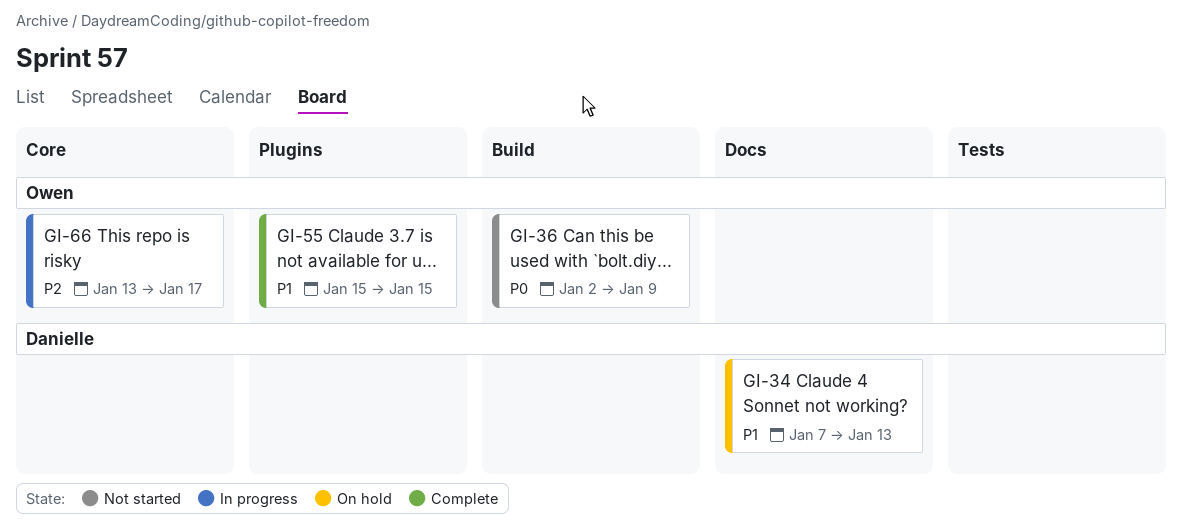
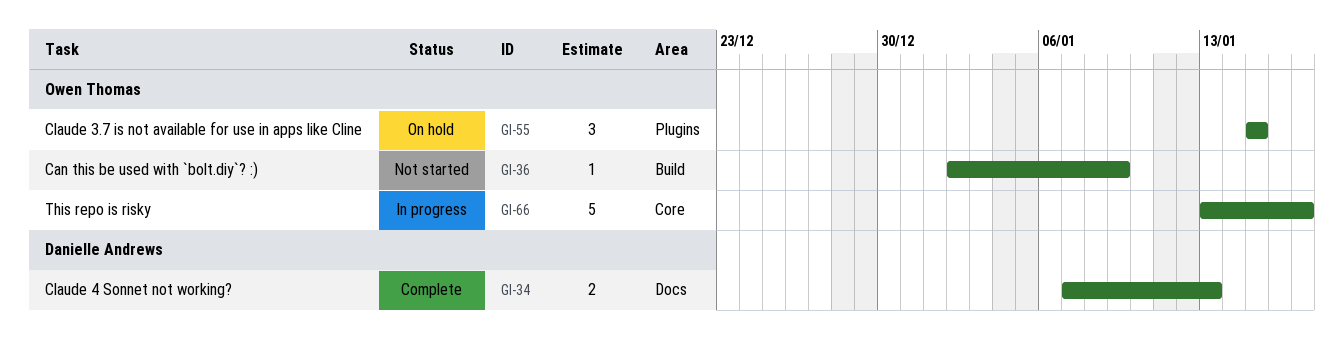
GI-34, status: On hold -> Complete
GI-55, status: Complete -> On hold

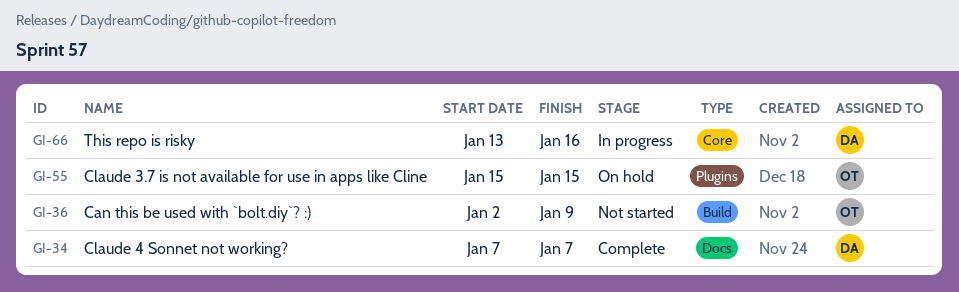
GI-34, due: Jan 13 -> Jan 7
GI-66, owner: Owen Thomas -> Danielle Andrews
GI-66, due: Jan 17 -> Jan 16

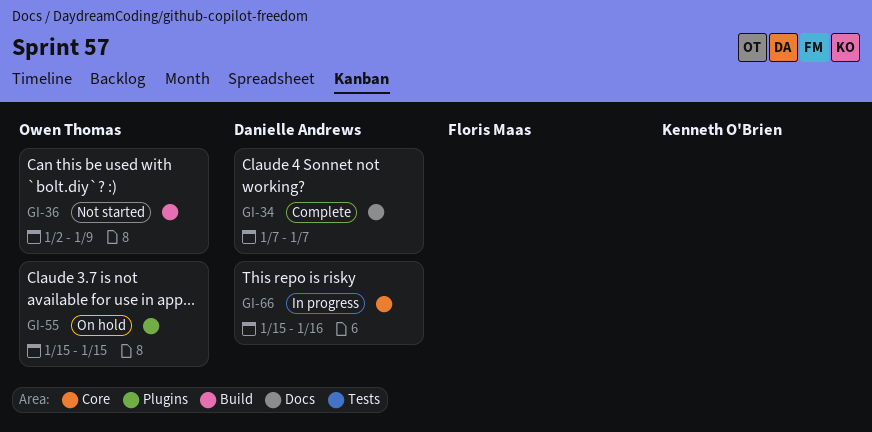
GI-66, start: Jan 13 -> Jan 15

